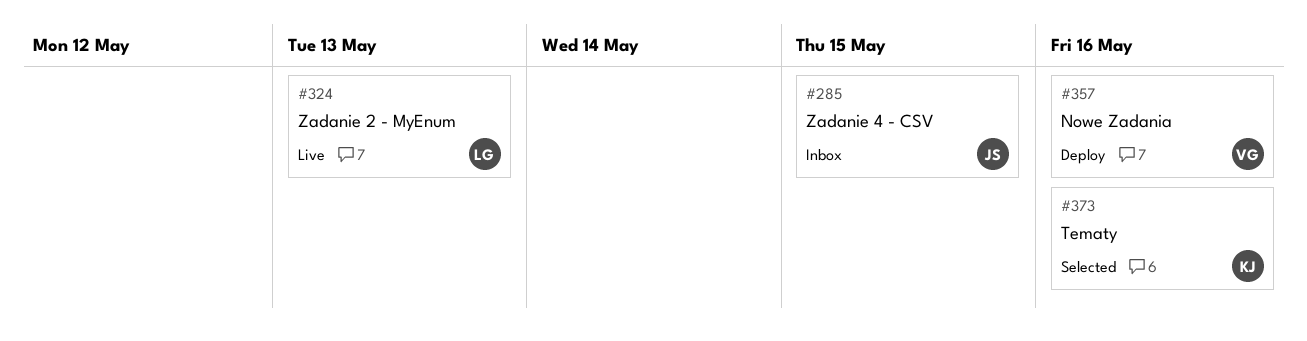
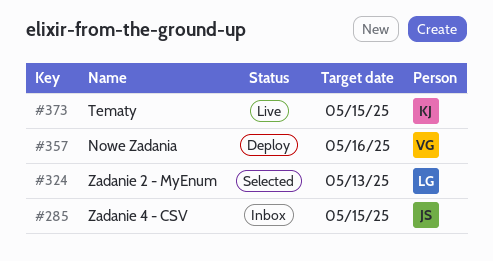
#324, status: Live -> Selected
#373, status: Selected -> Live
#373, due: May 16 -> May 15

